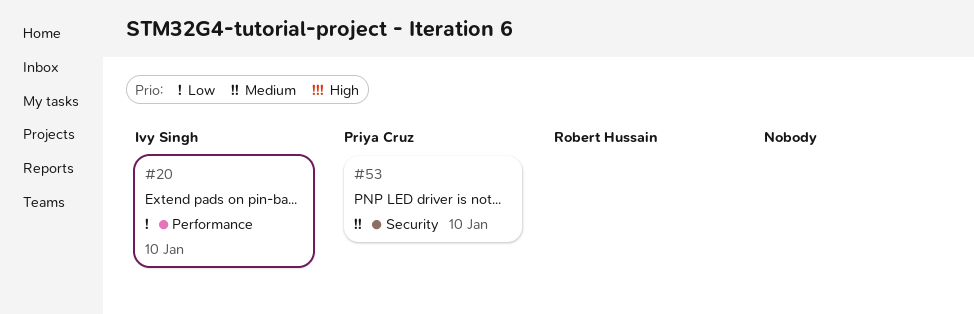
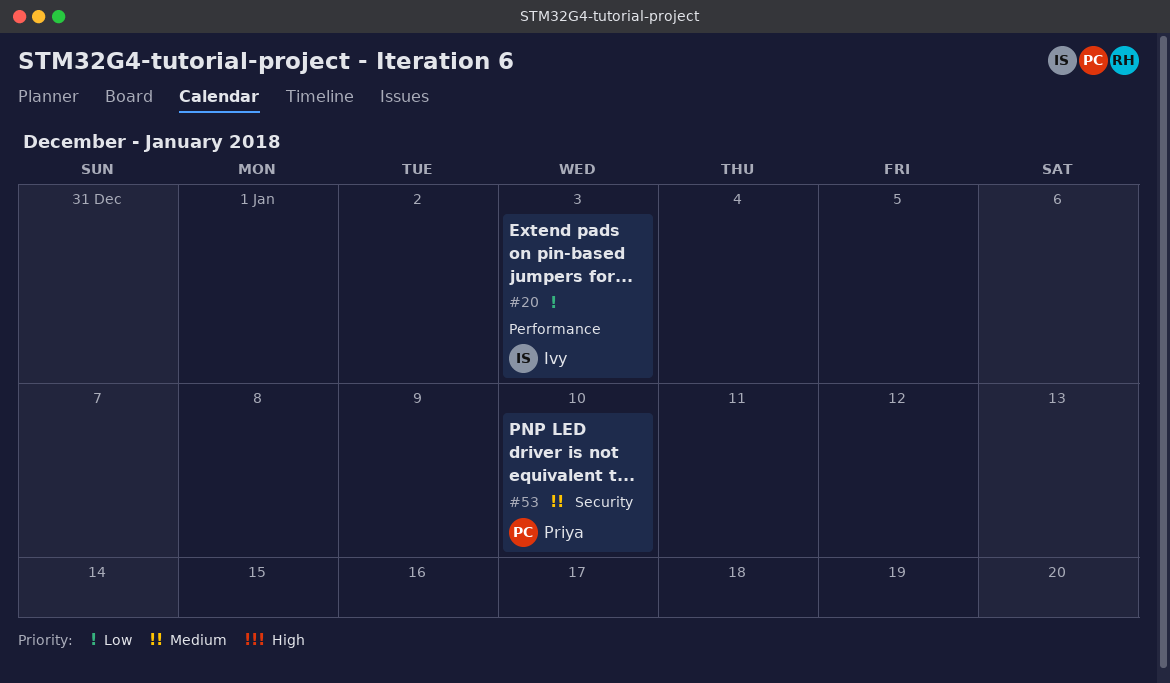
#20, due: Jan 10 -> Jan 3

